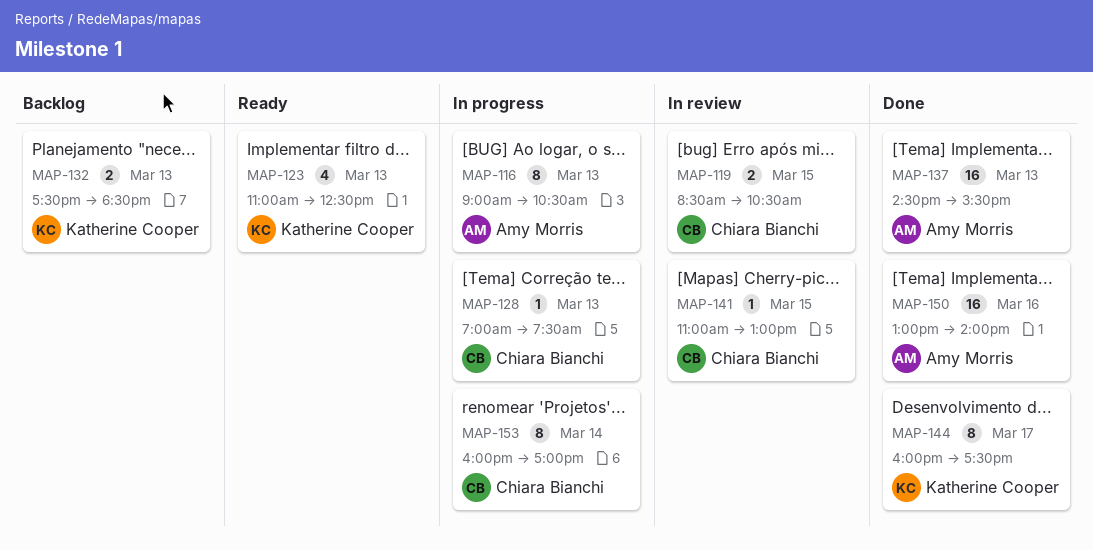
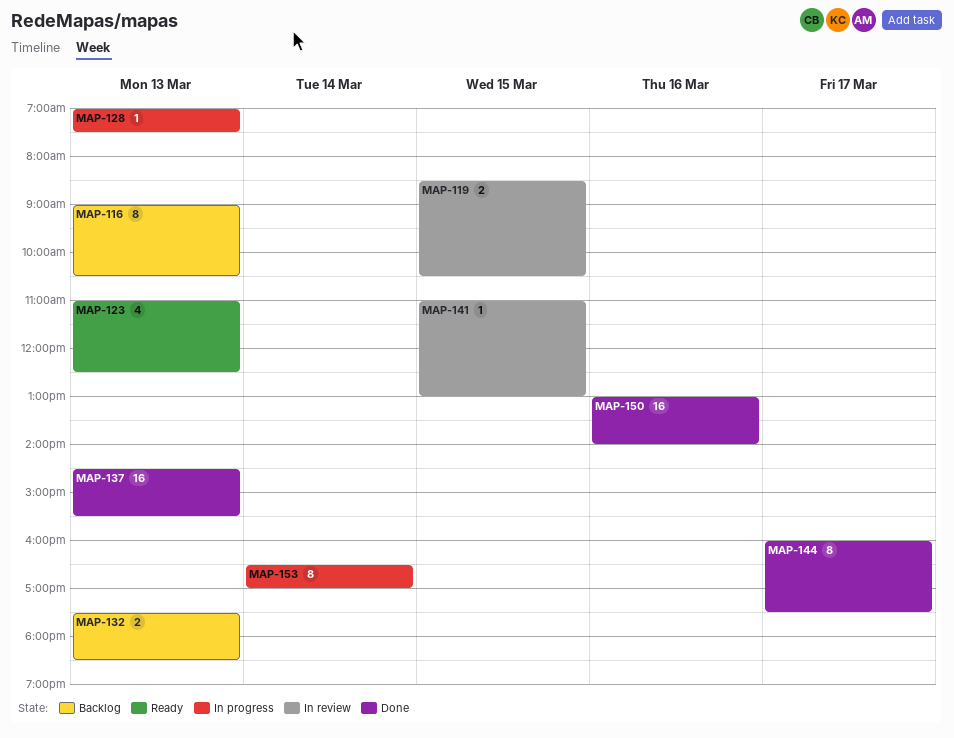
MAP-116, status: In progress -> Backlog
MAP-153, begins: 16:00 -> 16:30

